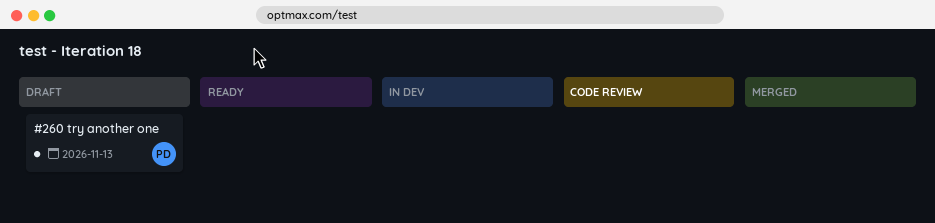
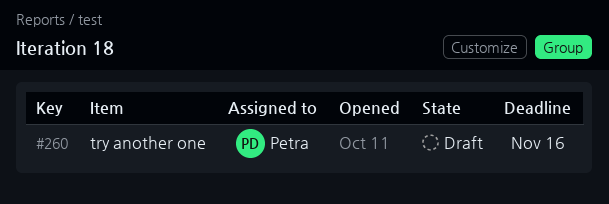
#260, due: Nov 13 -> Nov 16

